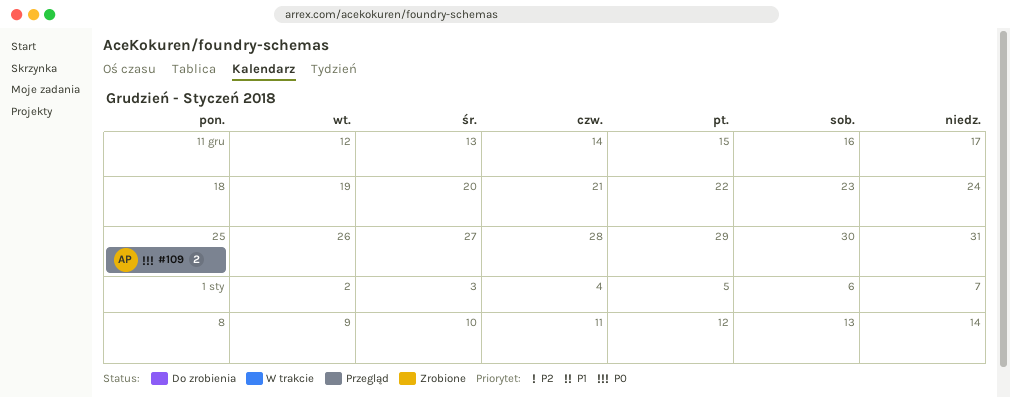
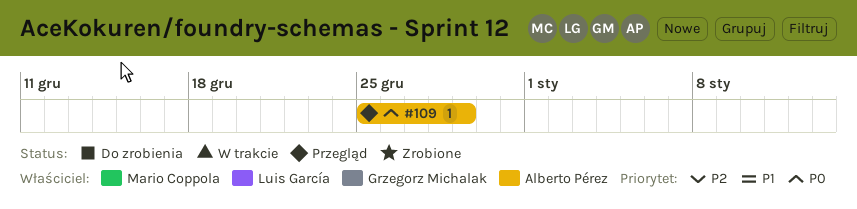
#109, estimate: 2 -> 1
#109, due: Dec 25 -> Dec 29

